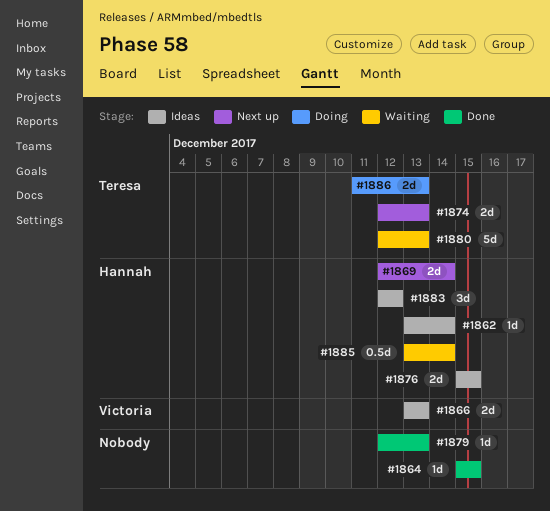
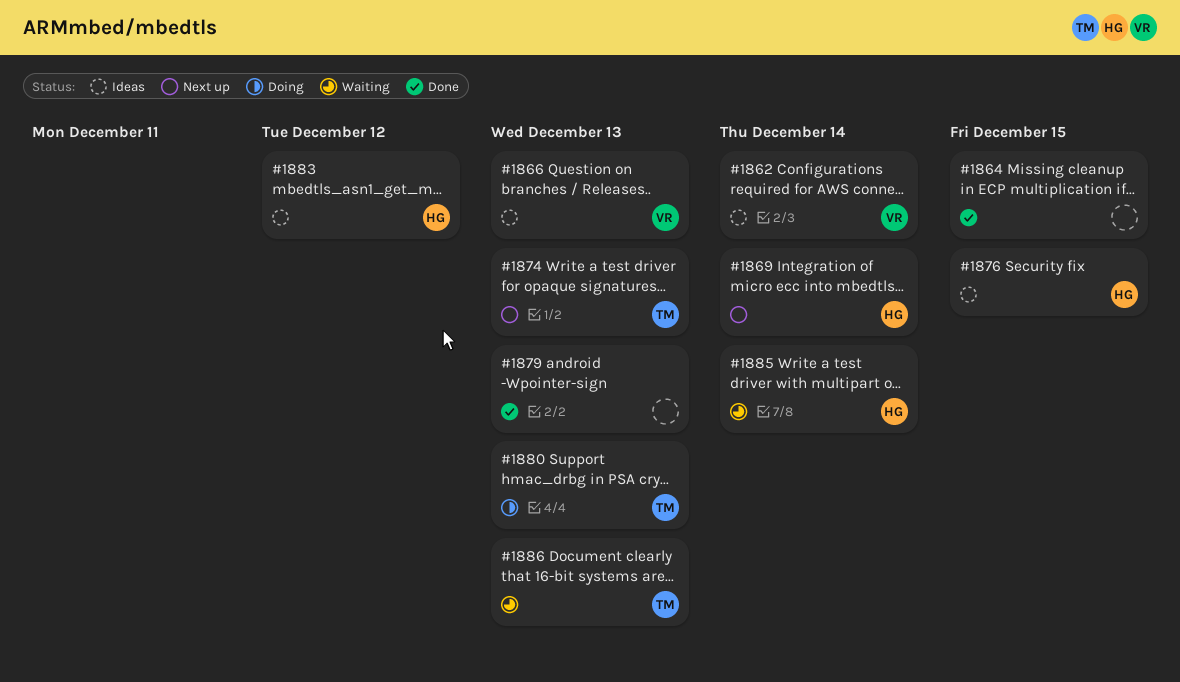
#1862, owner: Hannah -> Victoria
#1880, status: Waiting -> Doing
#1886, status: Doing -> Waiting

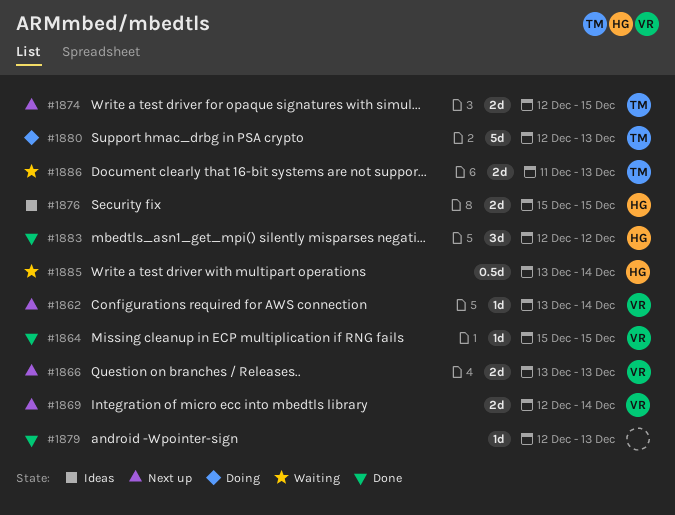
#1862, status: Ideas -> Next up
#1864, owner: none -> VR
#1866, status: Ideas -> Next up
#1869, owner: HG -> VR
#1874, due: Dec 13 -> Dec 15
#1883, status: Ideas -> Done

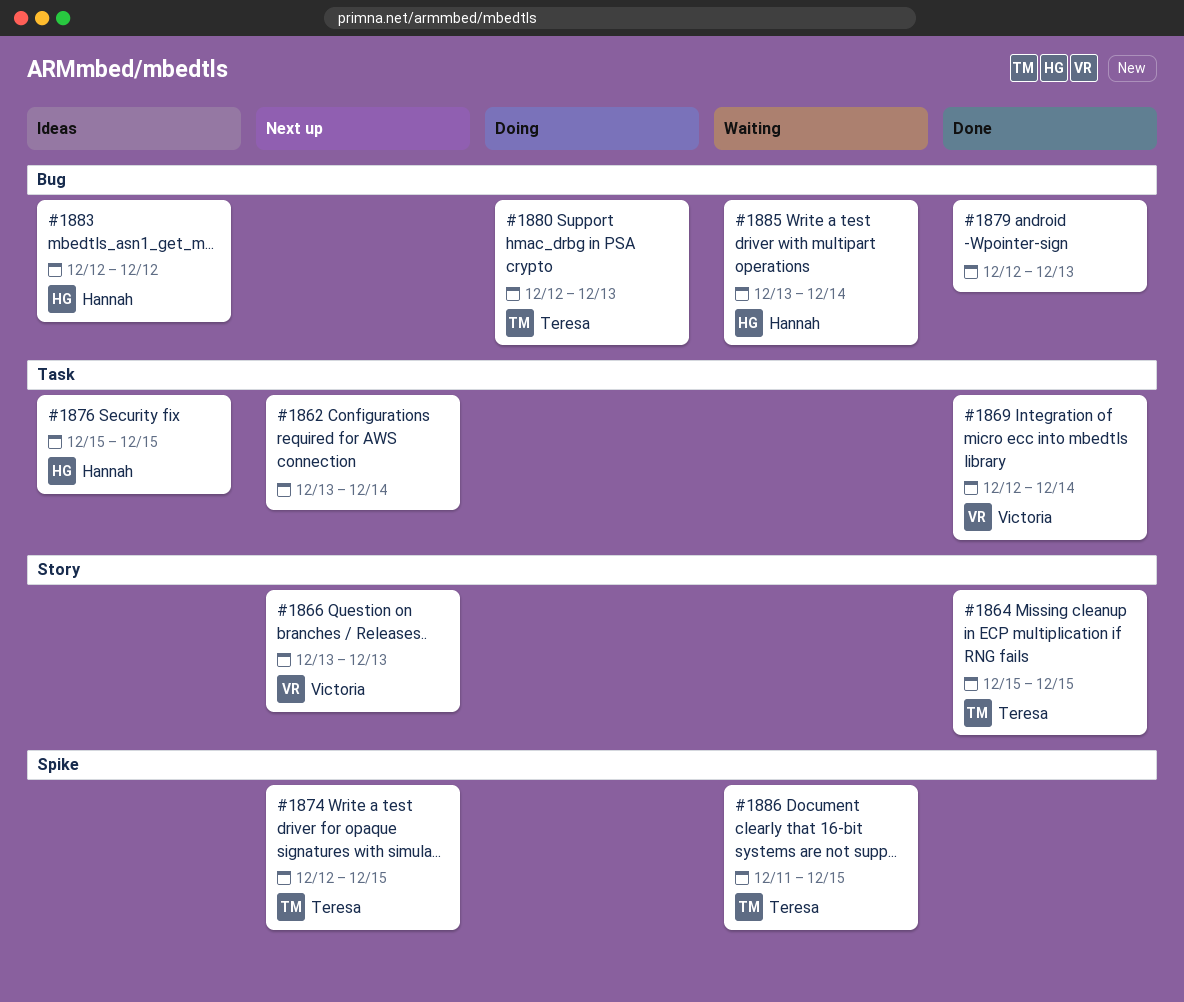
#1862, owner: Victoria -> none
#1864, owner: Victoria -> Teresa
#1869, status: Next up -> Done
#1883, status: Done -> Ideas
#1886, due: Dec 13 -> Dec 15

